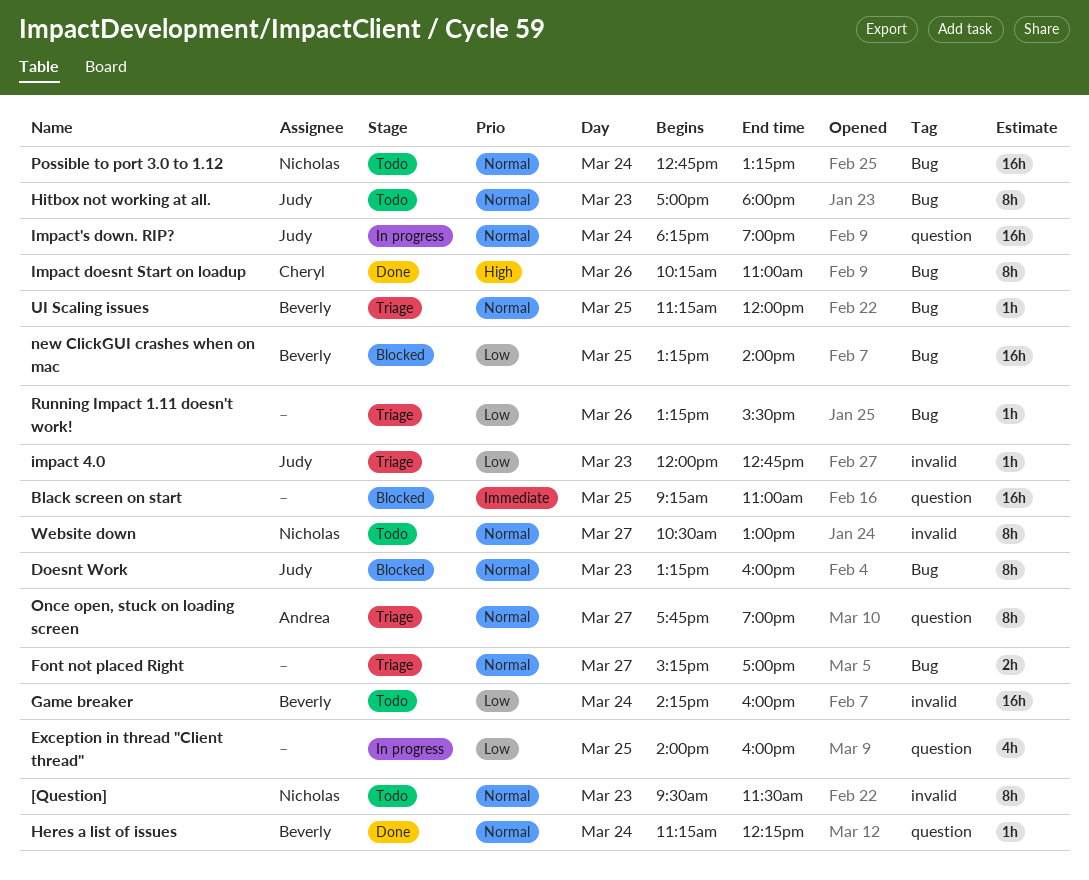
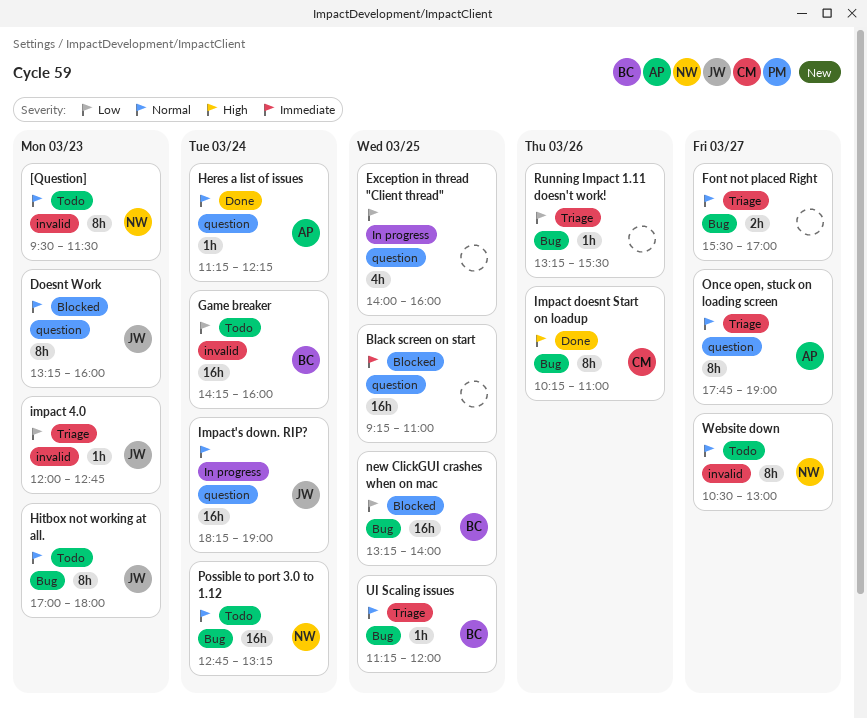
Doesnt Work, label: Bug -> question
Font not placed Right, begins: 15:15 -> 15:30
Heres a list of issues, owner: Beverly -> Andrea

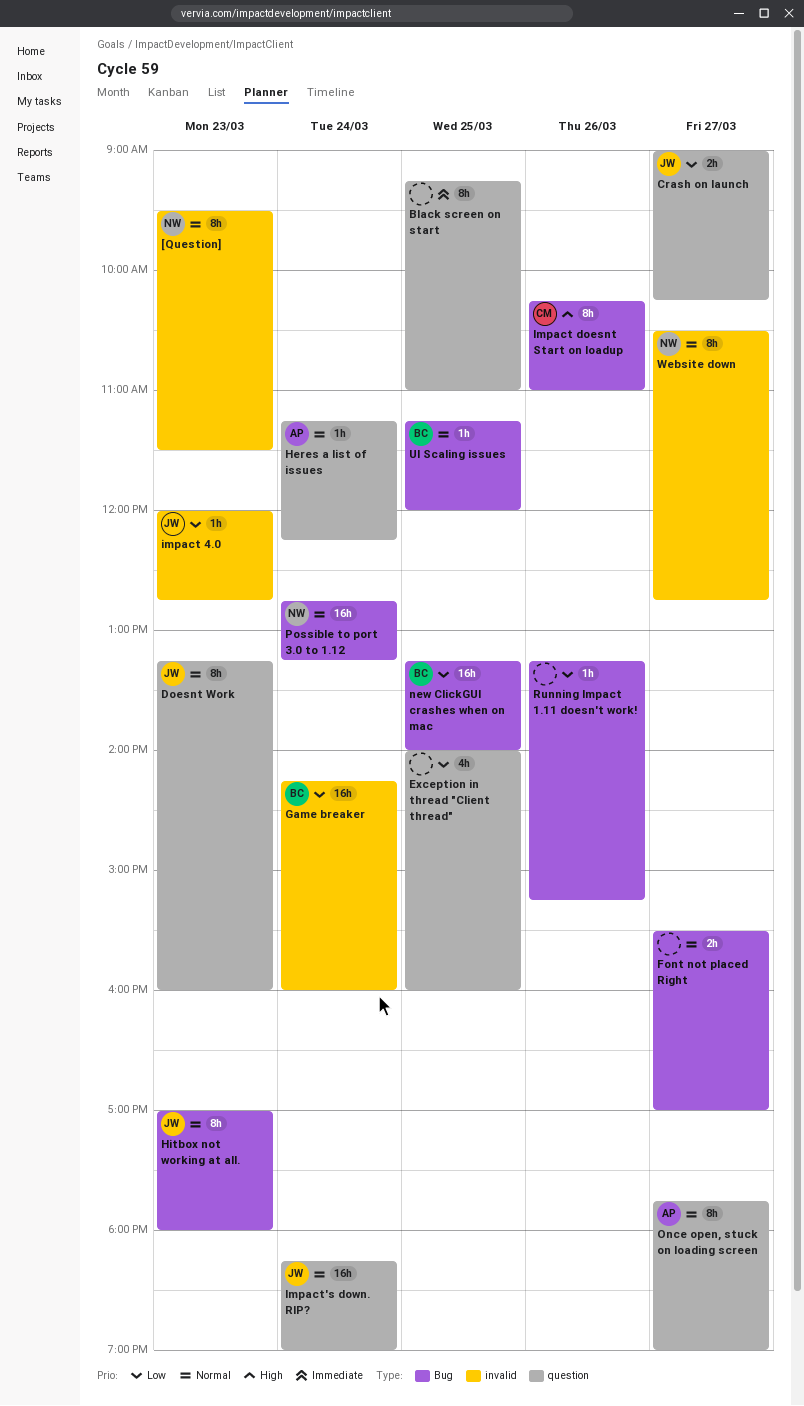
Black screen on start, estimate: 16h -> 8h
Crash on launch: none -> present
Running Impact 1.11 doesn't work!, ends: 15:30 -> 15:15
Website down, ends: 13:00 -> 12:45

